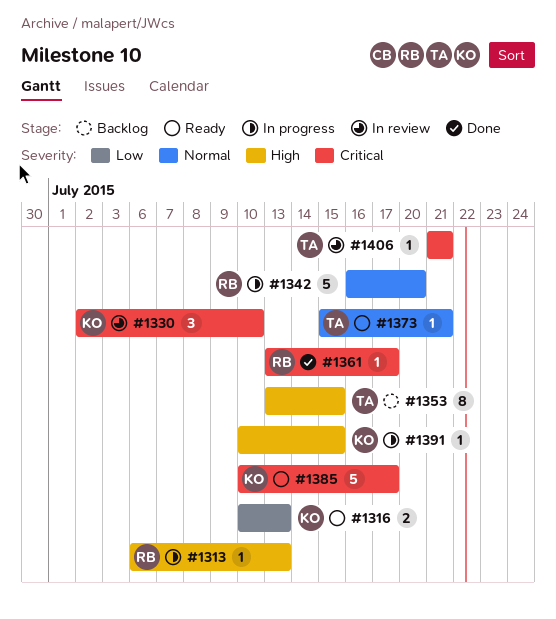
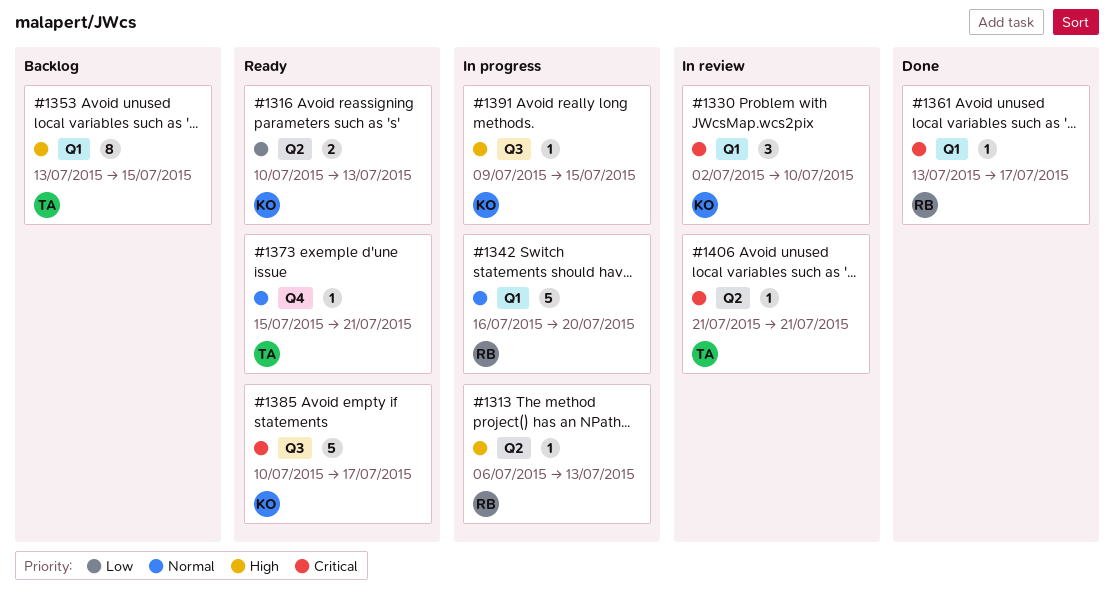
#1391, start: Jul 10 -> Jul 9

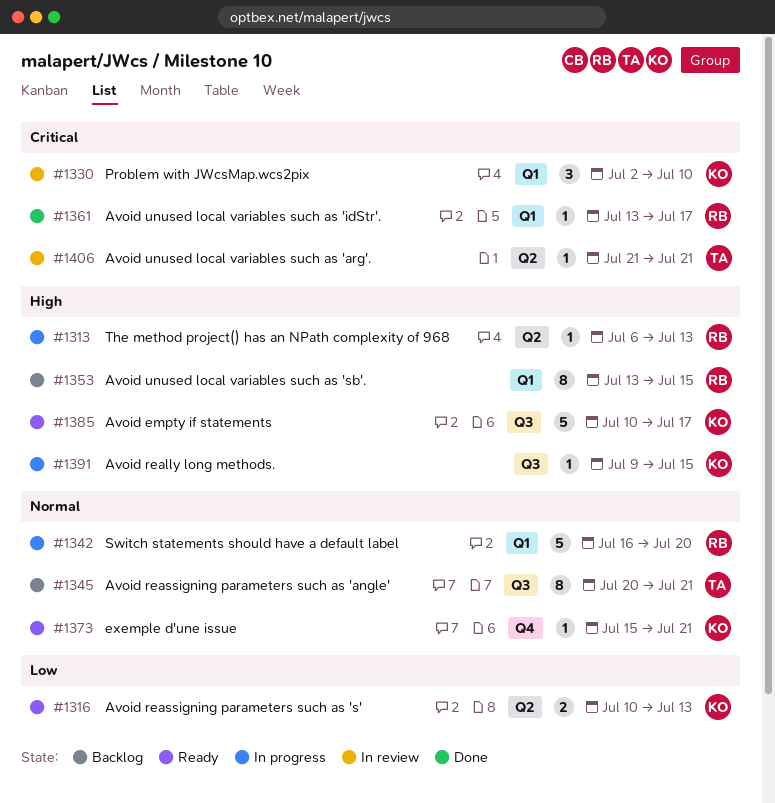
#1345: none -> present
#1353, owner: TA -> RB
#1373, owner: TA -> KO
#1385, priority: Critical -> High

